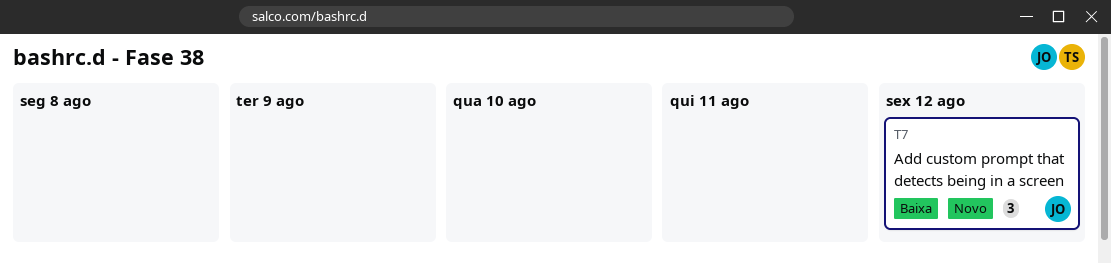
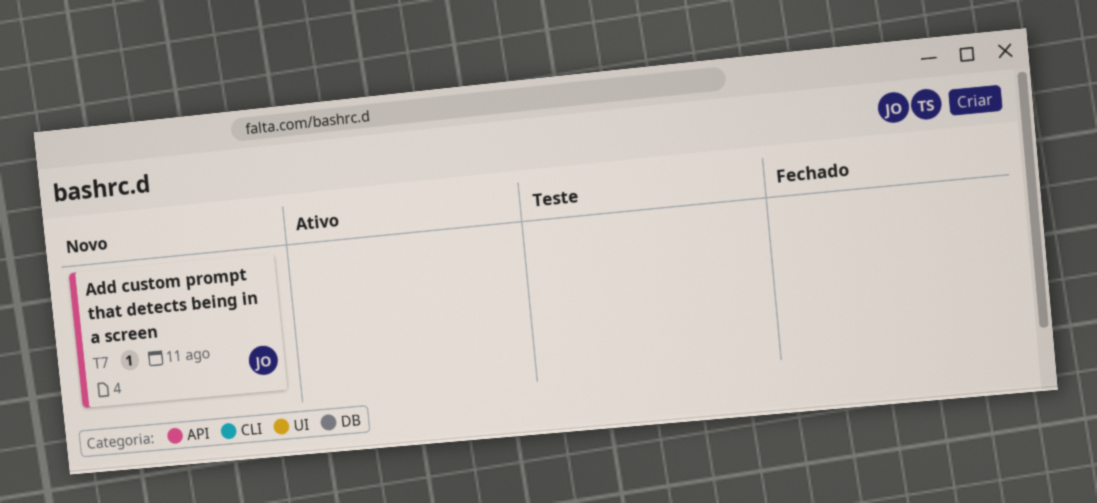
T7, estimate: 3 -> 1
T7, due: Aug 12 -> Aug 11

